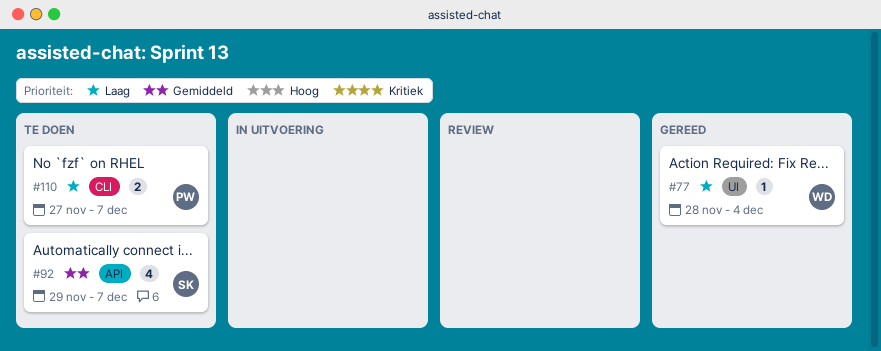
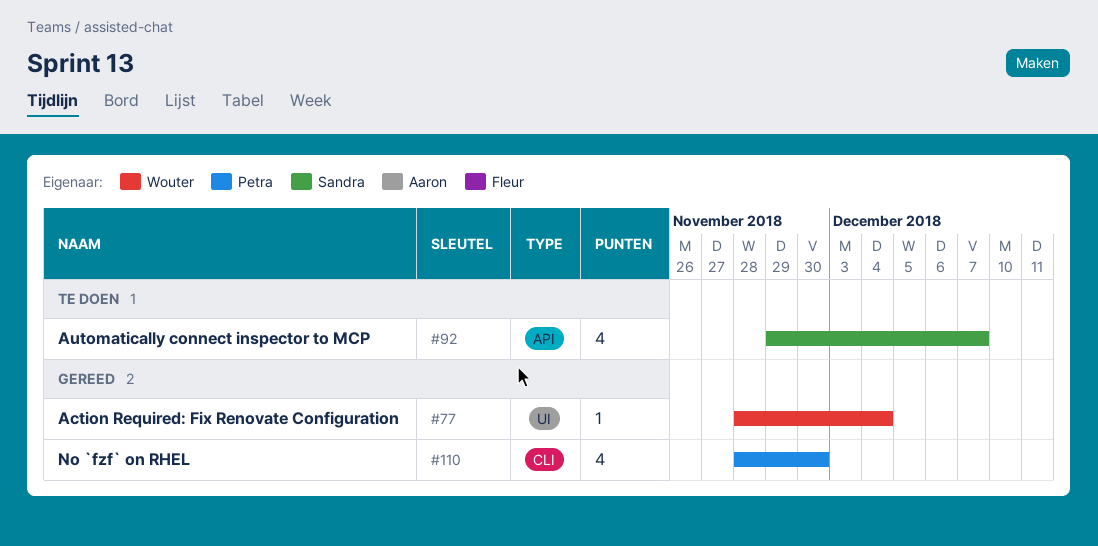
#110, status: Te doen -> Gereed
#110, estimate: 2 -> 4
#110, start: Nov 27 -> Nov 28
#110, due: Dec 7 -> Nov 30

